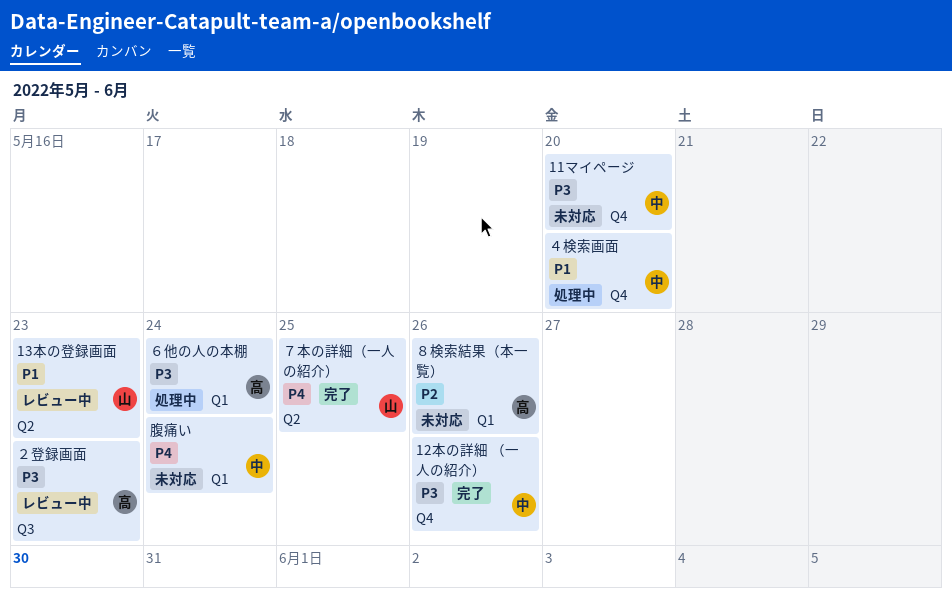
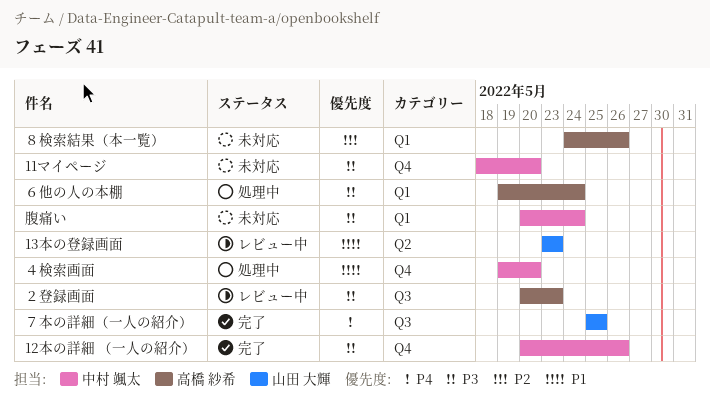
腹痛い, priority: P4 -> P3
７本の詳細（一人の紹介）, label: Q2 -> Q3

